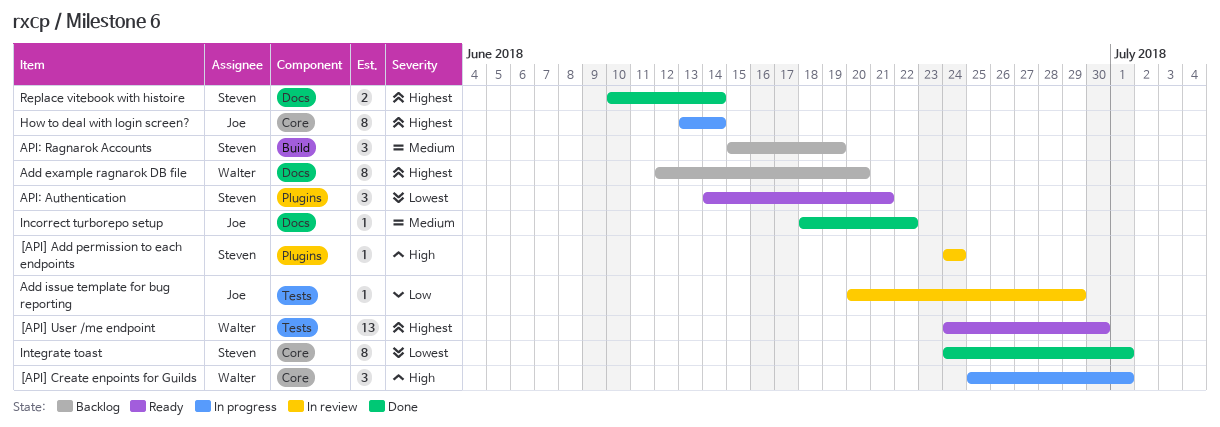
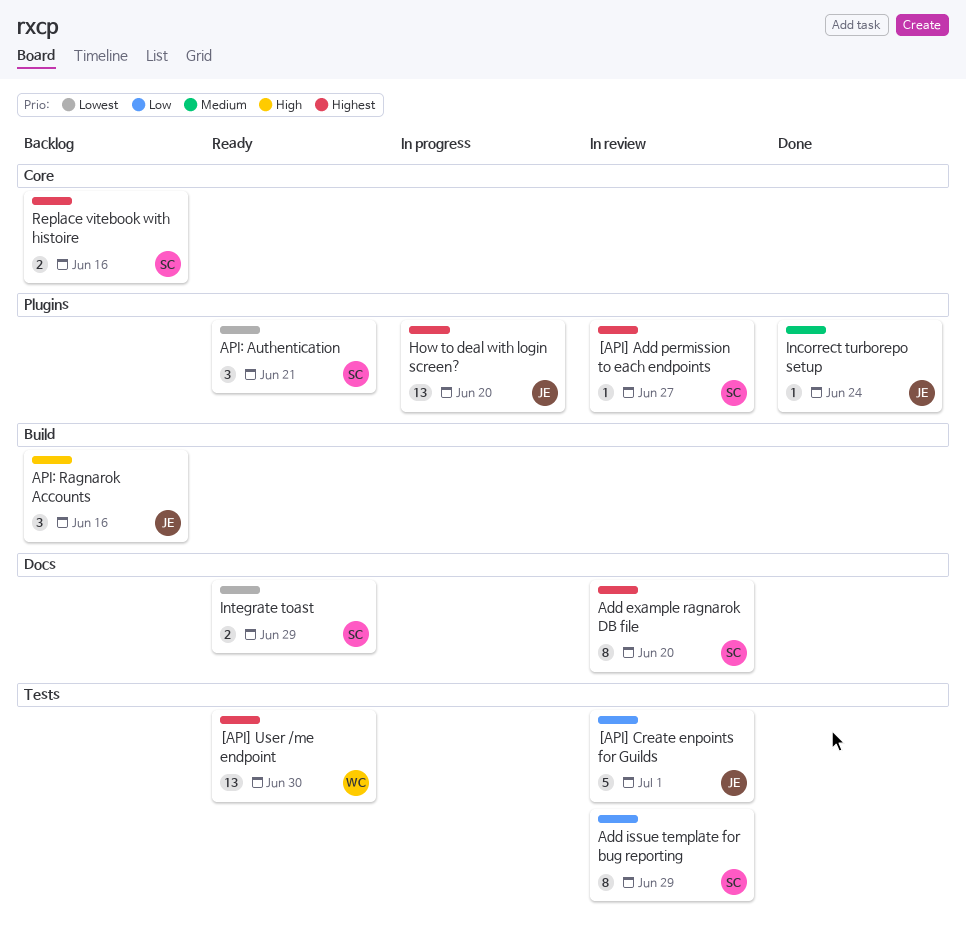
[API] Add permission to each endpoints, priority: High -> Highest
[API] Add permission to each endpoints, due: Jun 24 -> Jun 27
[API] Create enpoints for Guilds, status: In progress -> In review
[API] Create enpoints for Guilds, owner: Walter -> Joe
[API] Create enpoints for Guilds, priority: High -> Low
[API] Create enpoints for Guilds, label: Core -> Tests
[API] Create enpoints for Guilds, estimate: 3 -> 5
Add example ragnarok DB file, status: Backlog -> In review
Add example ragnarok DB file, owner: Walter -> Steven
Add issue template for bug reporting, owner: Joe -> Steven
Add issue template for bug reporting, estimate: 1 -> 8
API: Ragnarok Accounts, owner: Steven -> Joe
API: Ragnarok Accounts, priority: Medium -> High
API: Ragnarok Accounts, due: Jun 19 -> Jun 16
How to deal with login screen?, label: Core -> Plugins
How to deal with login screen?, estimate: 8 -> 13
How to deal with login screen?, due: Jun 14 -> Jun 20
Incorrect turborepo setup, label: Docs -> Plugins
Incorrect turborepo setup, due: Jun 22 -> Jun 24
Integrate toast, status: Done -> Ready
Integrate toast, label: Core -> Docs
Integrate toast, estimate: 8 -> 2
Integrate toast, due: Jul 1 -> Jun 29
Replace vitebook with histoire, status: Done -> Backlog
Replace vitebook with histoire, label: Docs -> Core
Replace vitebook with histoire, due: Jun 14 -> Jun 16

